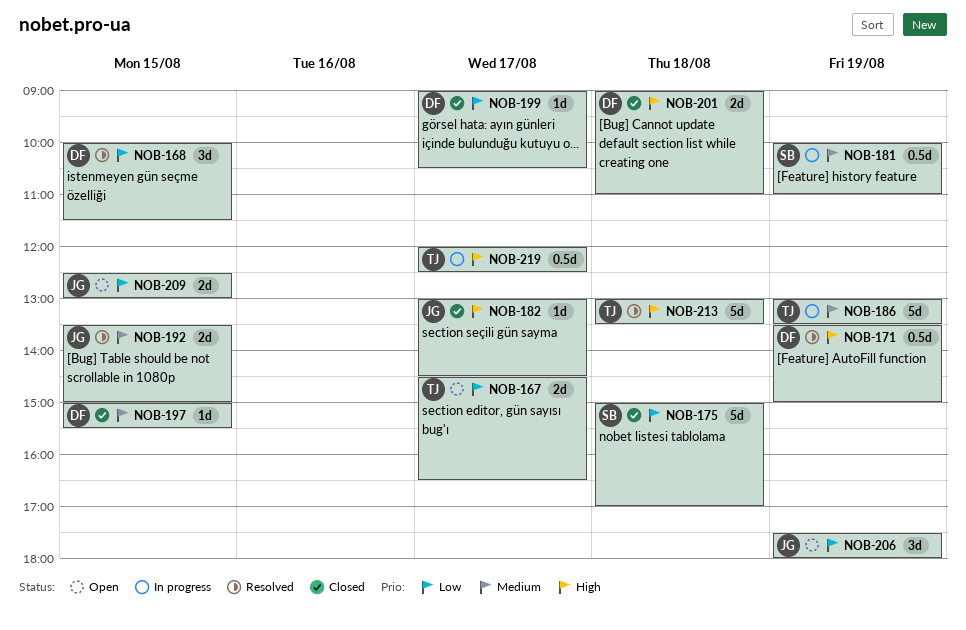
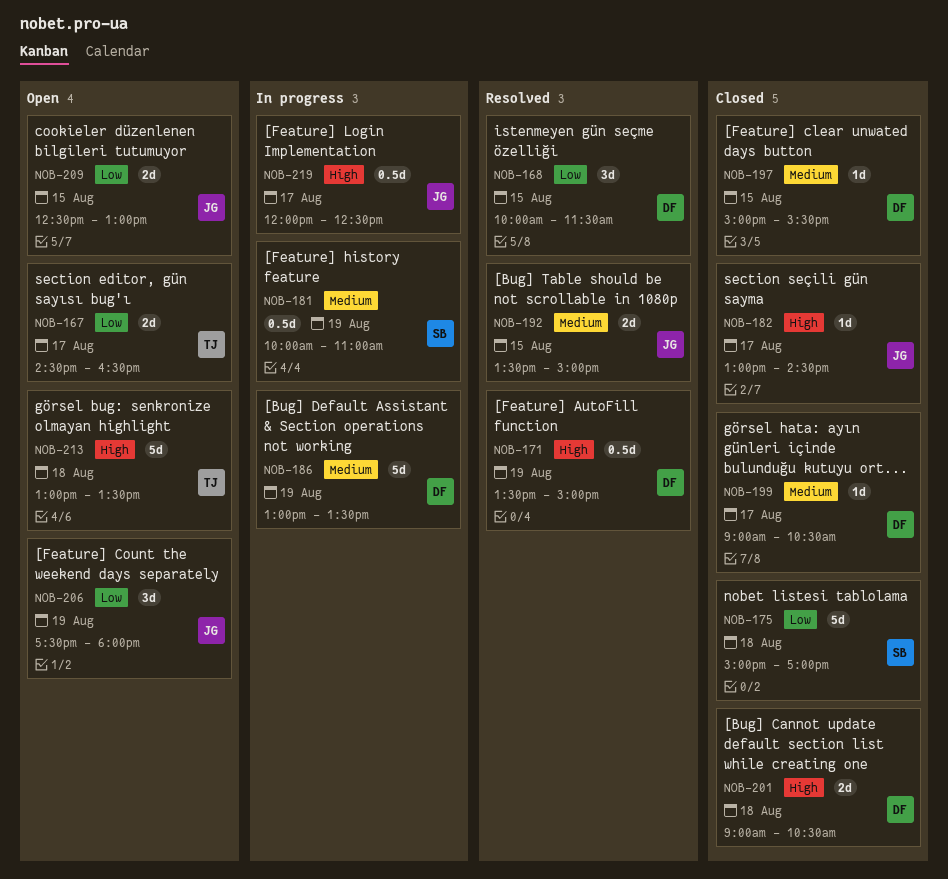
NOB-186, owner: TJ -> DF
NOB-199, priority: Low -> Medium
NOB-201, ends: 11:00 -> 10:30
NOB-213, status: Resolved -> Open
NOB-219, owner: TJ -> JG

